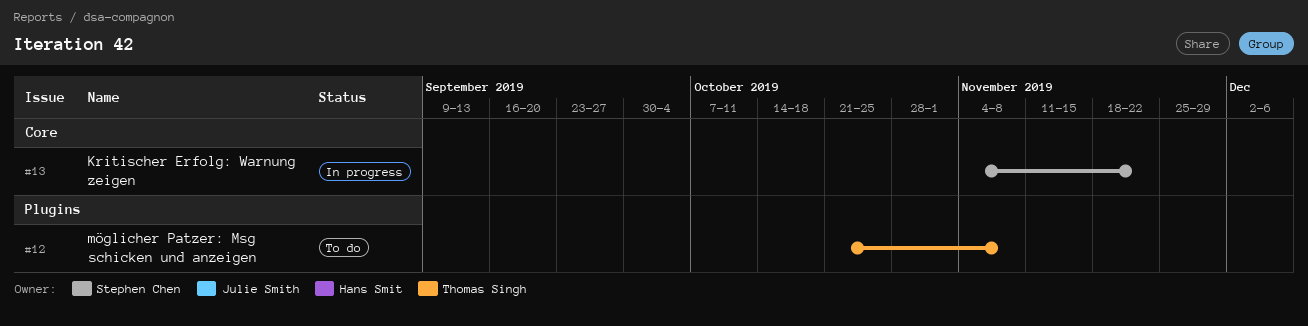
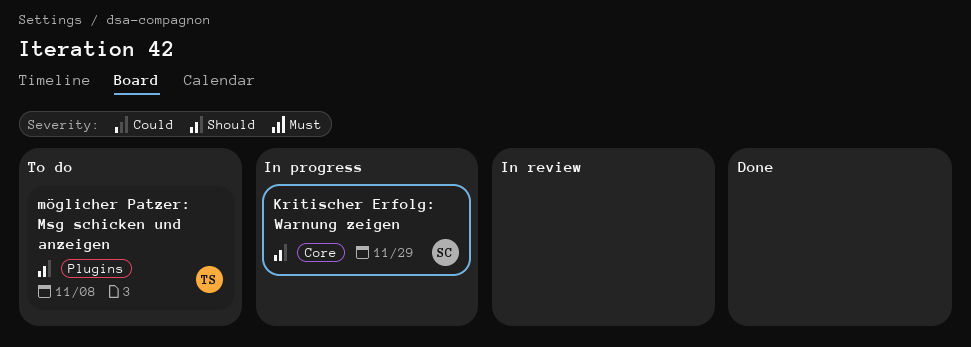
Kritischer Erfolg: Warnung zeigen, due: Nov 22 -> Nov 29

